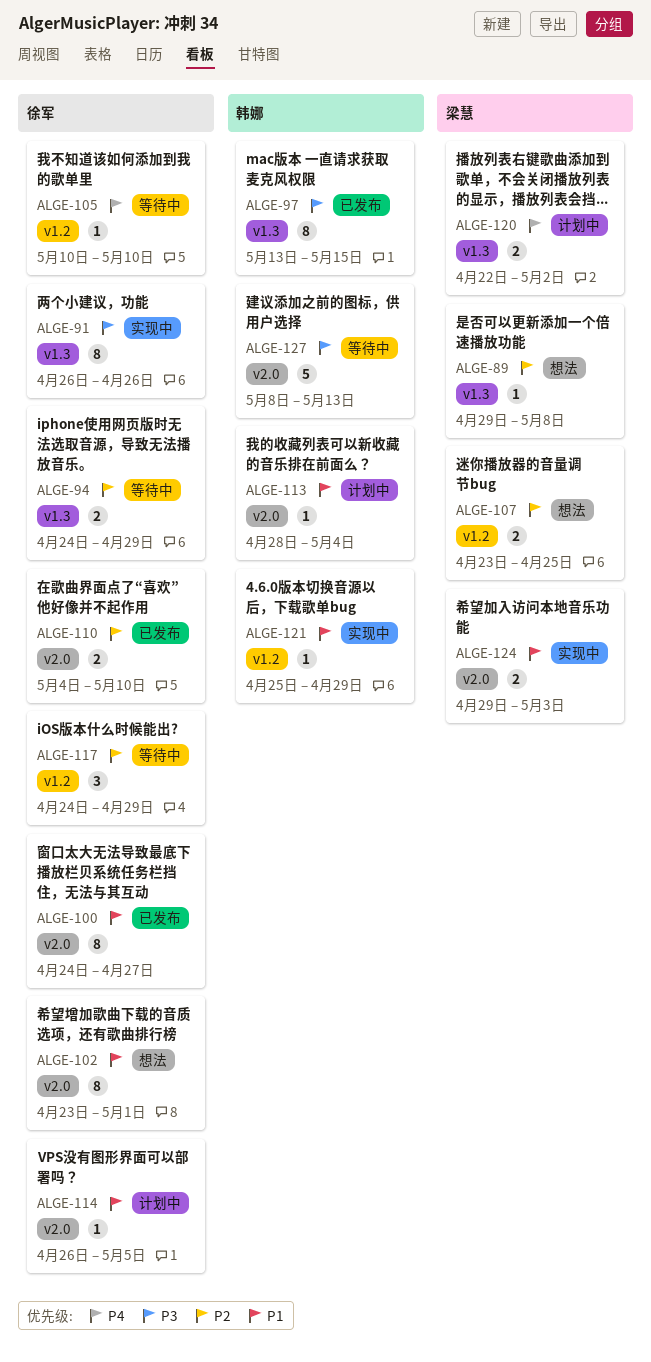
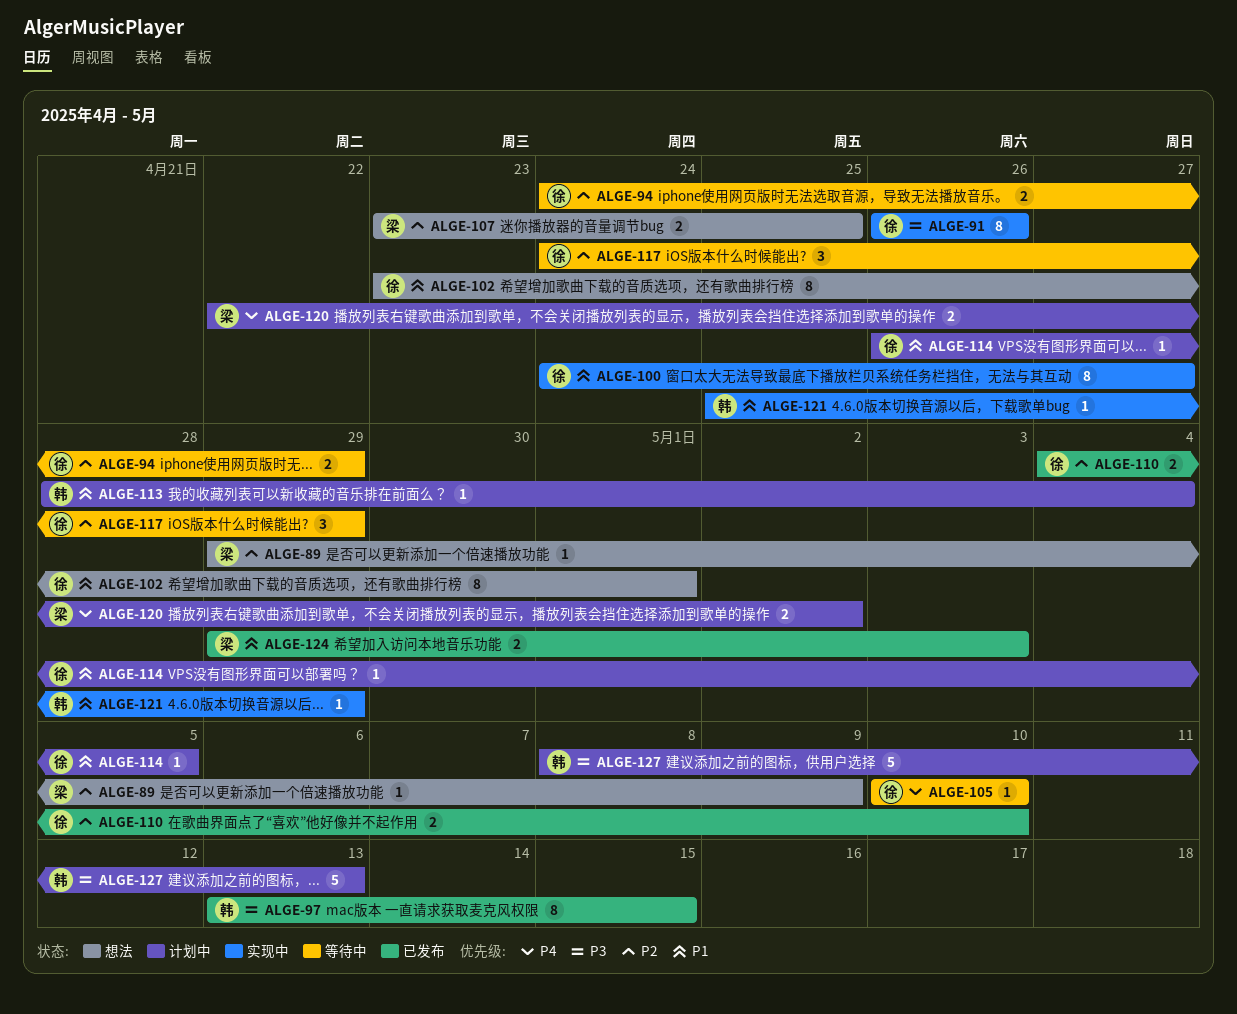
ALGE-89, due: May 8 -> May 9
ALGE-100, status: 已发布 -> 实现中
ALGE-124, status: 实现中 -> 已发布
ALGE-127, status: 等待中 -> 计划中

